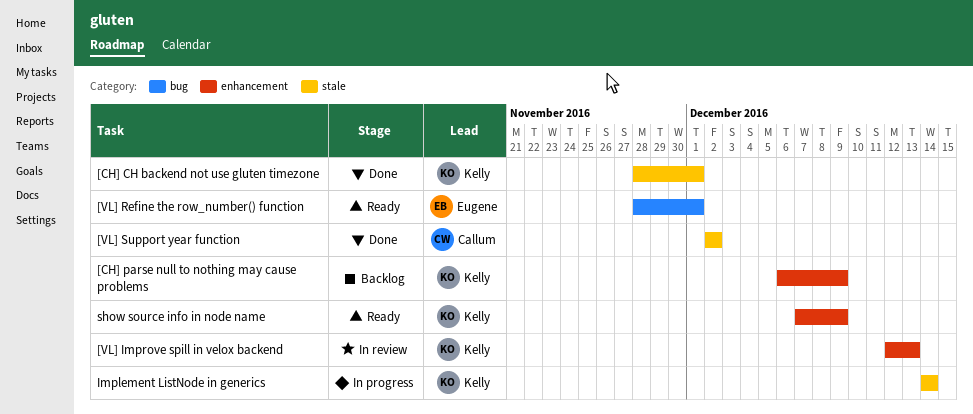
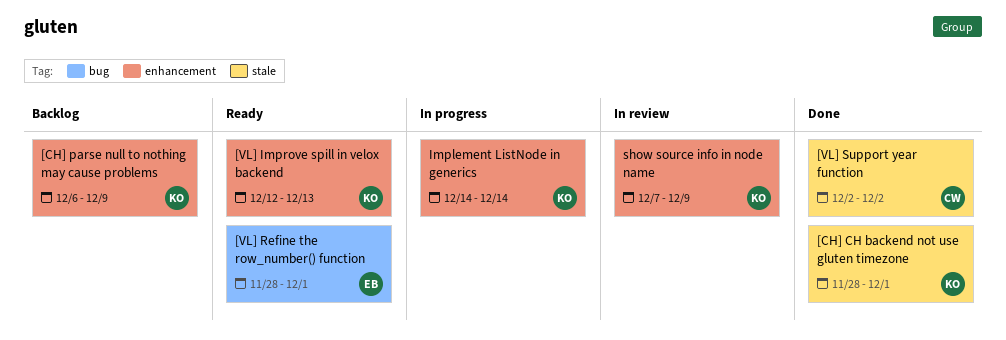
[VL] Improve spill in velox backend, status: In review -> Ready
Implement ListNode in generics, label: stale -> enhancement
show source info in node name, status: Ready -> In review

